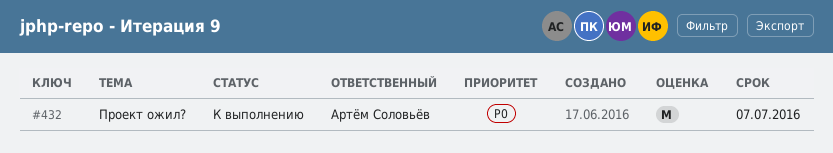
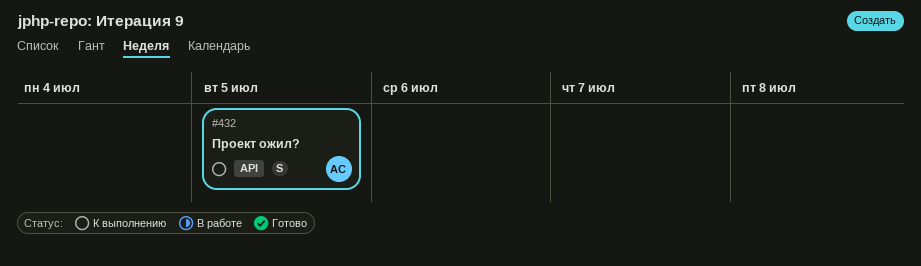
#432, estimate: M -> S
#432, due: Jul 7 -> Jul 5

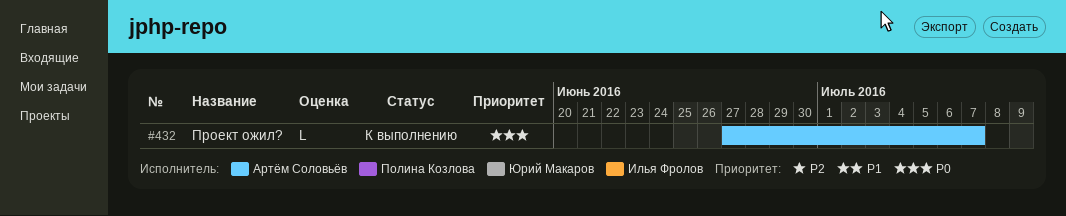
#432, estimate: S -> L
#432, due: Jul 5 -> Jul 7

